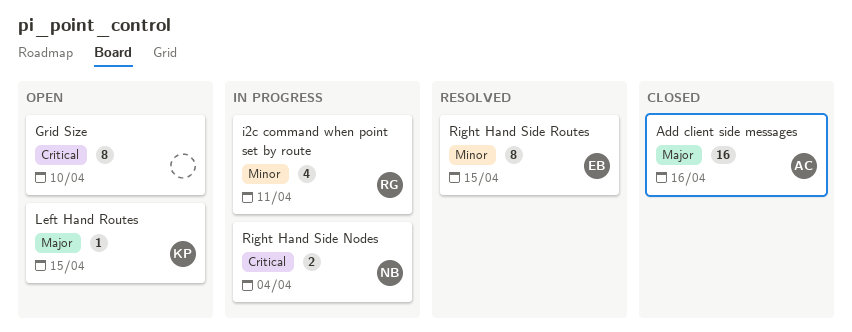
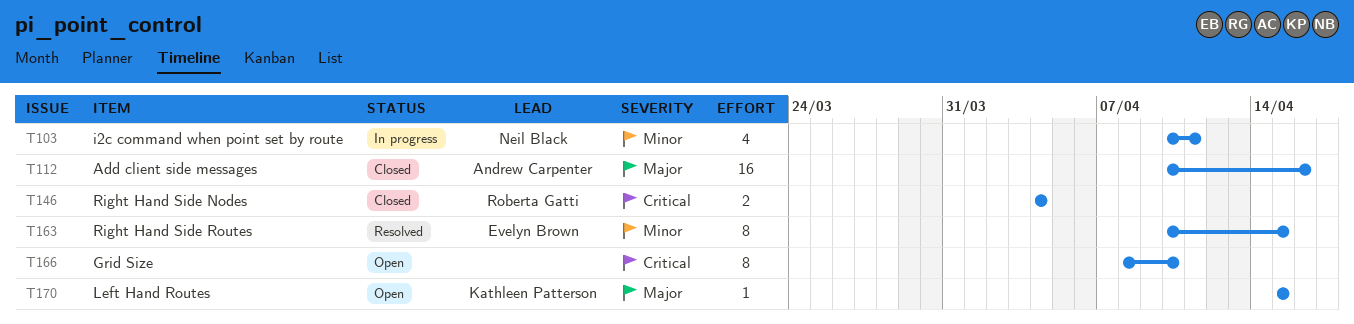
i2c command when point set by route, owner: Roberta Gatti -> Neil Black
Right Hand Side Nodes, status: In progress -> Closed
Right Hand Side Nodes, owner: Neil Black -> Roberta Gatti

